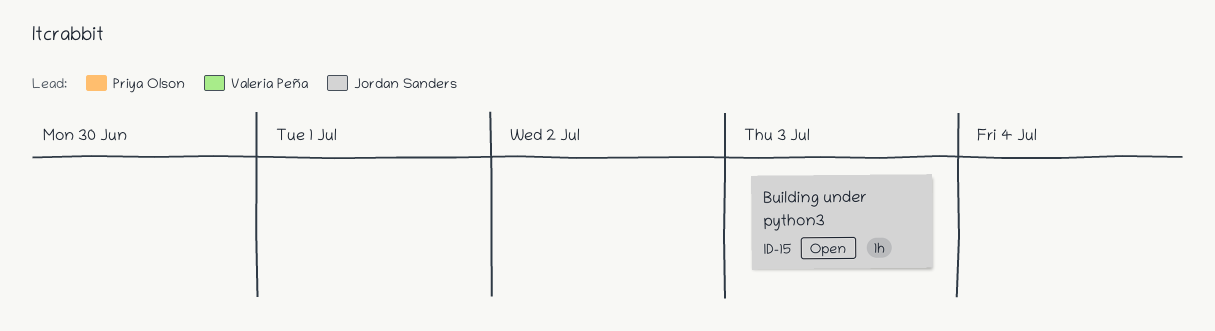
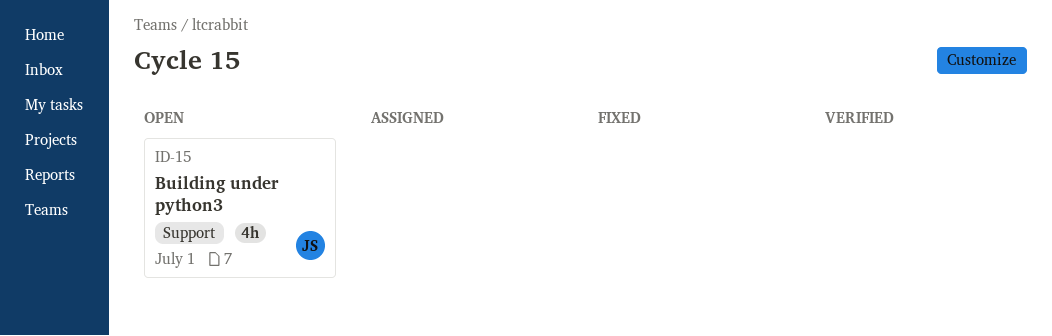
ID-15, estimate: 1h -> 4h
ID-15, due: Jul 3 -> Jul 1

